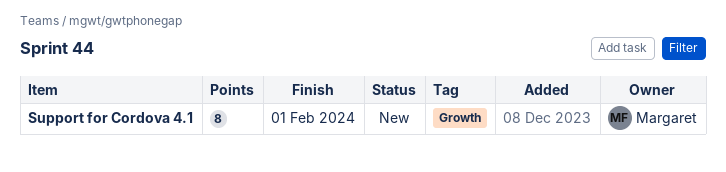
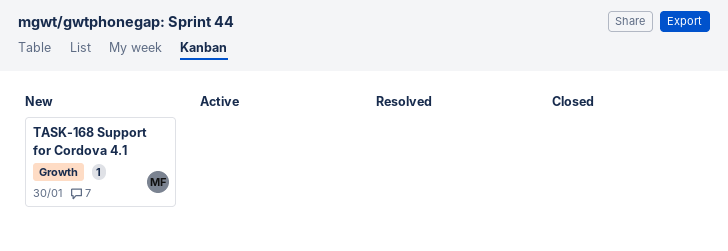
Support for Cordova 4.1, estimate: 8 -> 1
Support for Cordova 4.1, due: Feb 1 -> Jan 30

